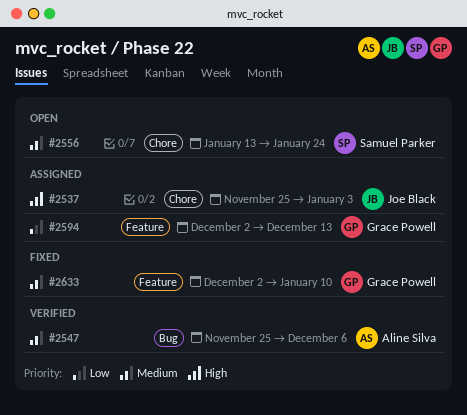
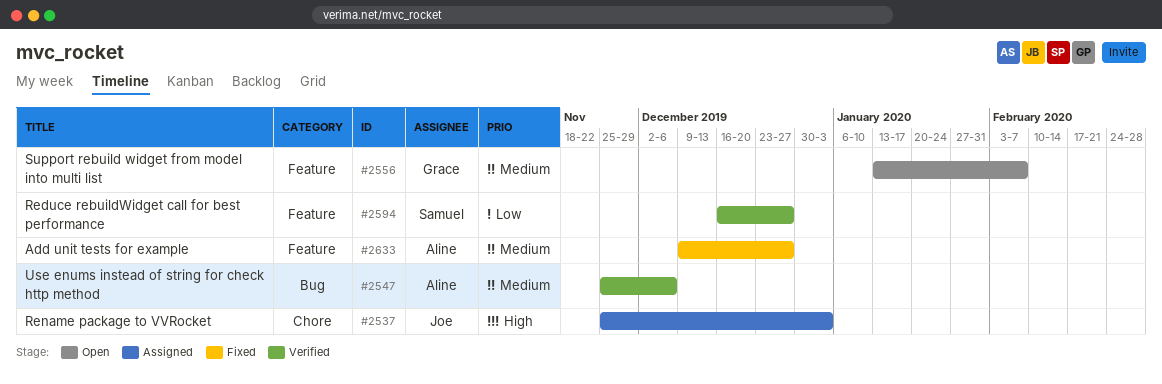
#2556, owner: Samuel Parker -> Grace Powell
#2556, label: Chore -> Feature
#2556, due: Jan 24 -> Feb 7
#2594, status: Assigned -> Verified
#2594, owner: Grace Powell -> Samuel Parker
#2594, start: Dec 2 -> Dec 16
#2594, due: Dec 13 -> Dec 27
#2633, owner: Grace Powell -> Aline Silva
#2633, start: Dec 2 -> Dec 9
#2633, due: Jan 10 -> Dec 27

